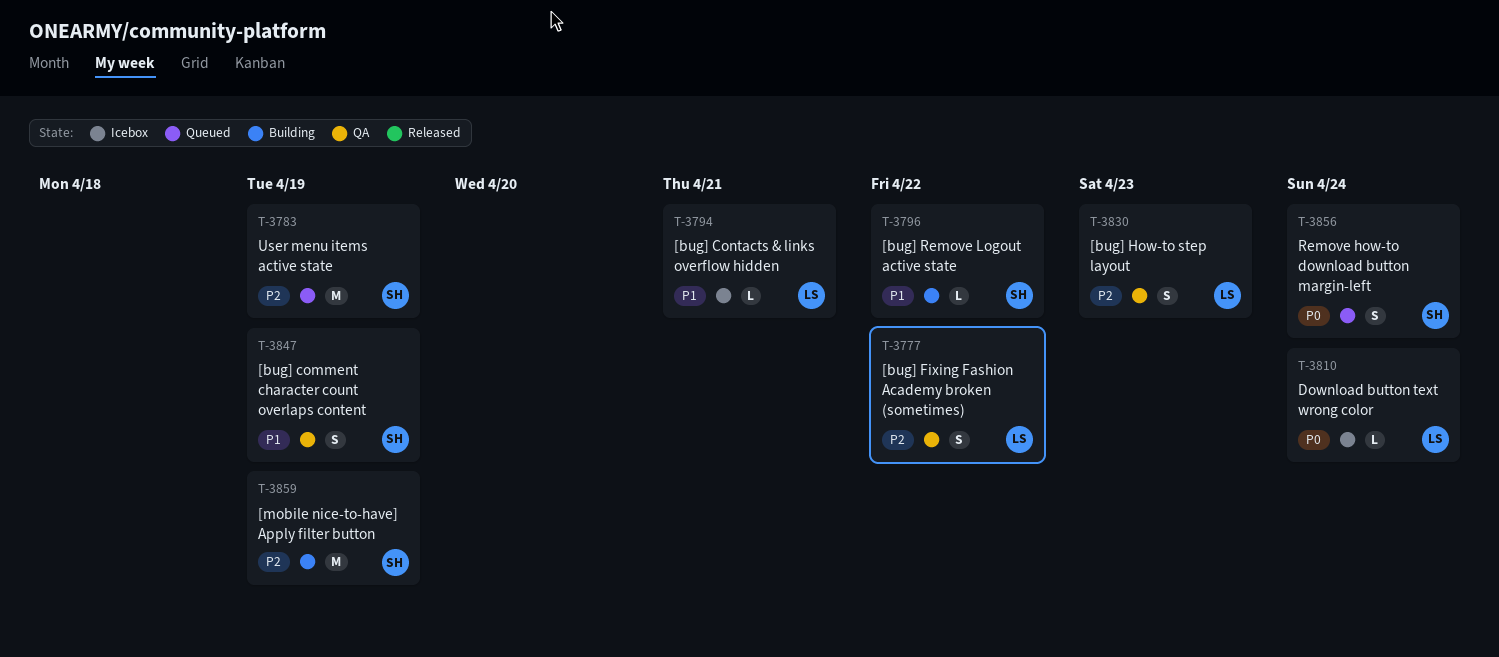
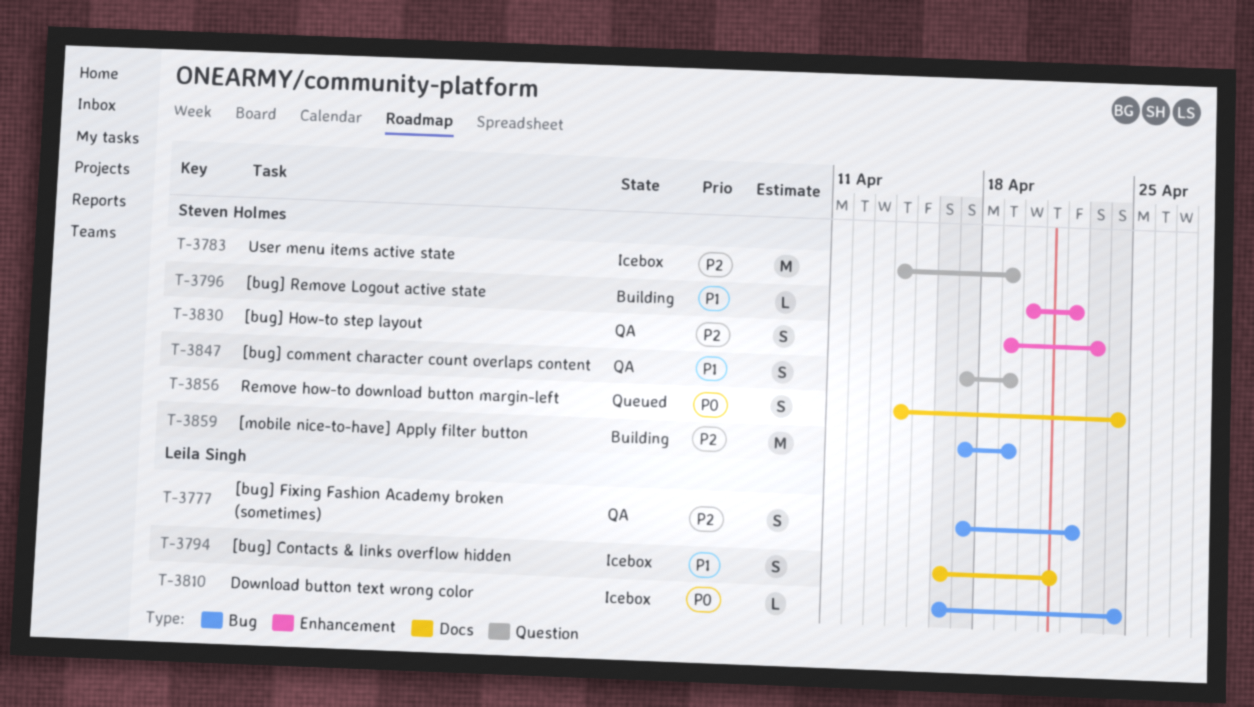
T-3783, status: Queued -> Icebox
T-3794, estimate: L -> S
T-3830, owner: Leila Singh -> Steven Holmes

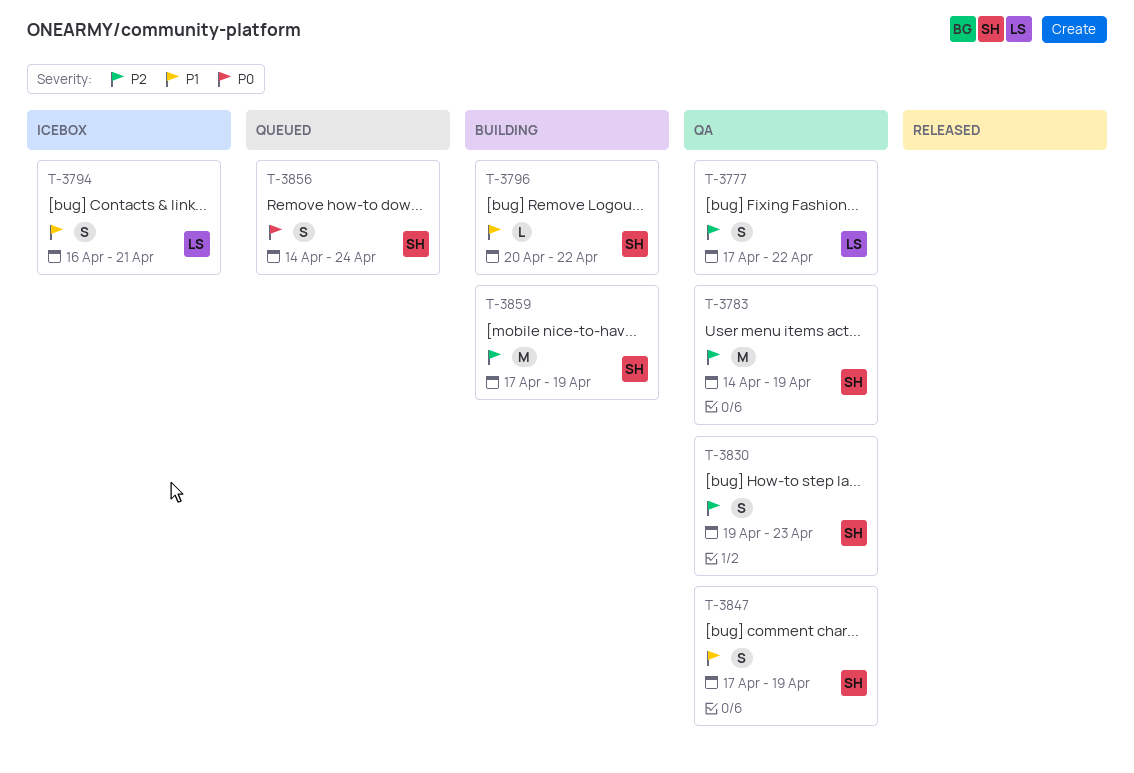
T-3783, status: Icebox -> QA
T-3810: present -> none

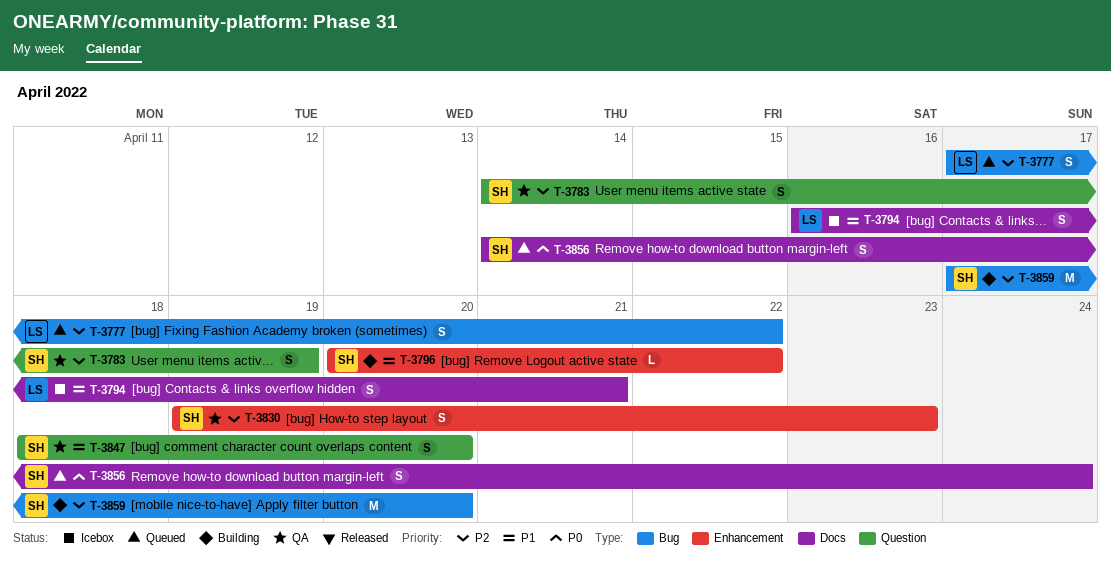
T-3777, status: QA -> Queued
T-3783, estimate: M -> S
T-3847, start: Apr 17 -> Apr 18
T-3847, due: Apr 19 -> Apr 20
T-3859, due: Apr 19 -> Apr 20

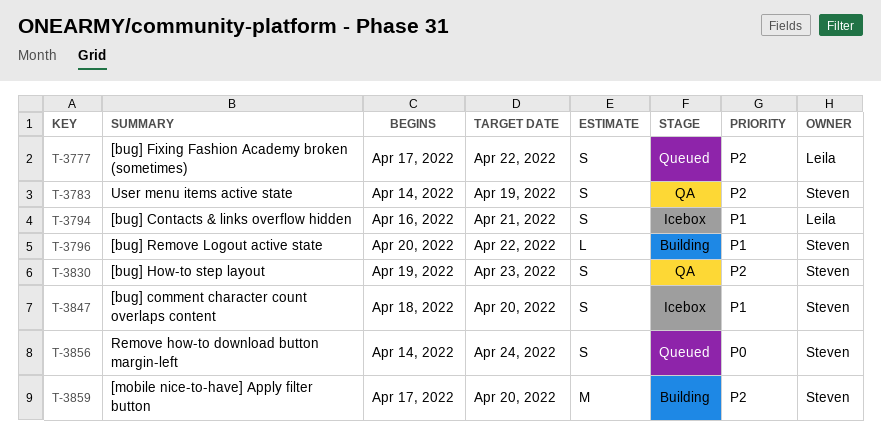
T-3847, status: QA -> Icebox

